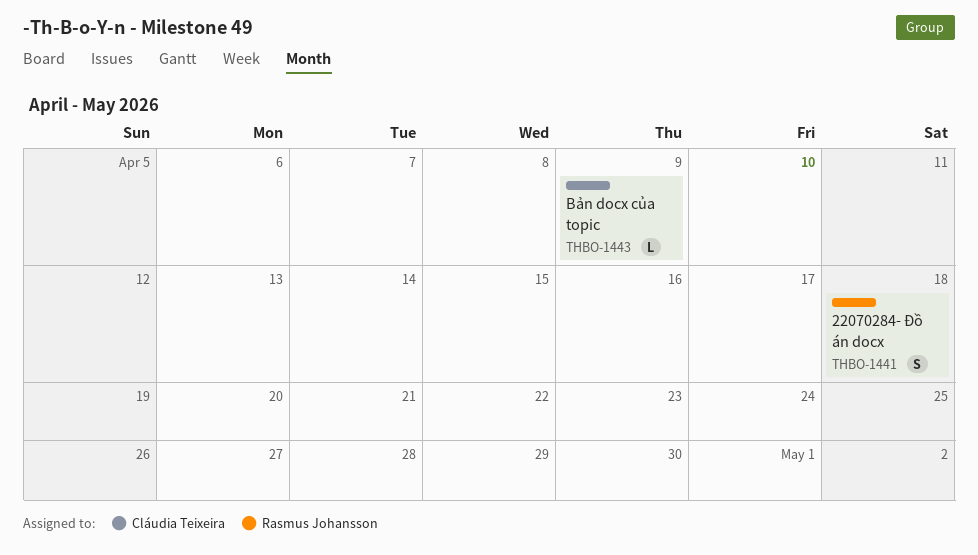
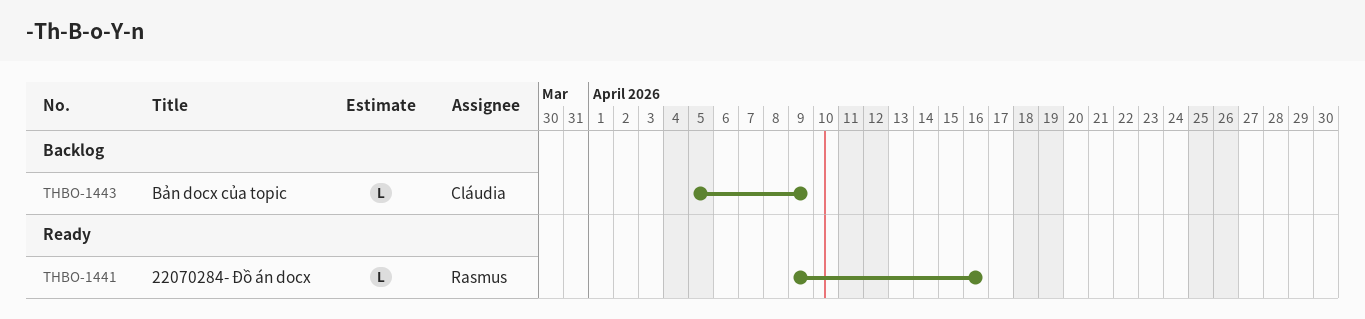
THBO-1441, estimate: S -> L
THBO-1441, due: Apr 18 -> Apr 16

